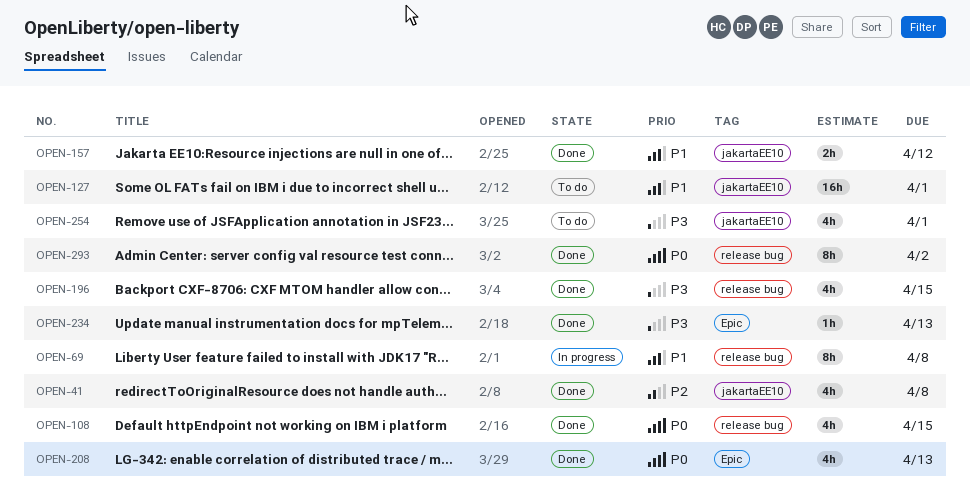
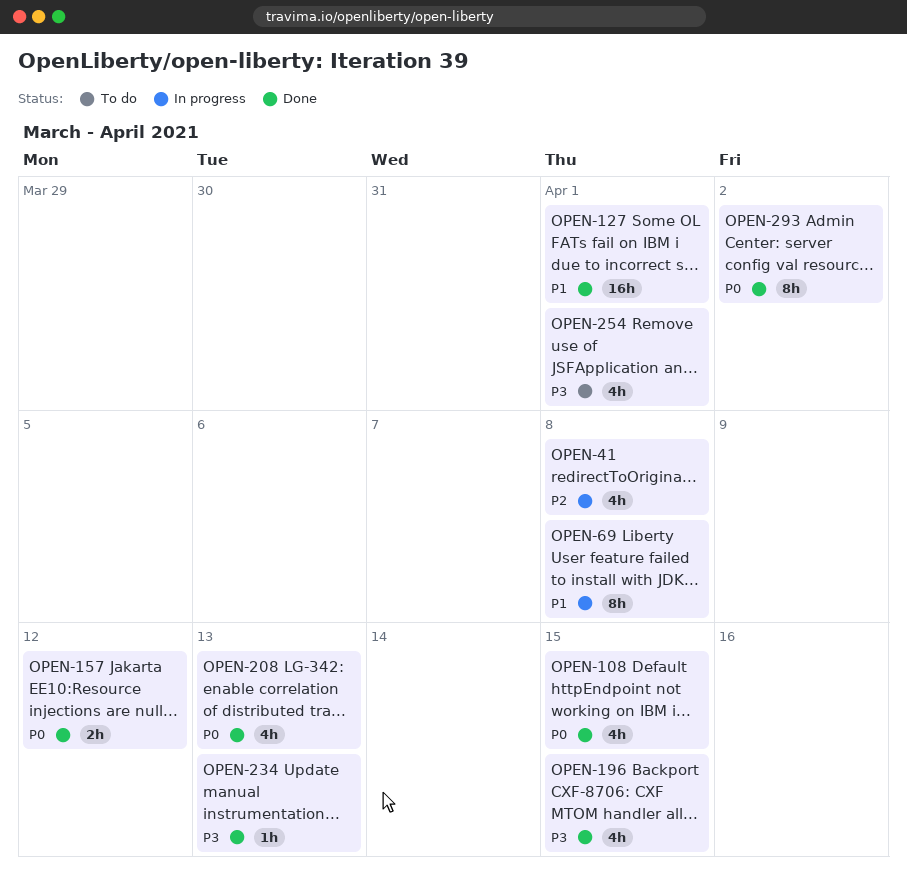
OPEN-41, status: Done -> In progress
OPEN-127, status: To do -> Done
OPEN-157, priority: P1 -> P0

